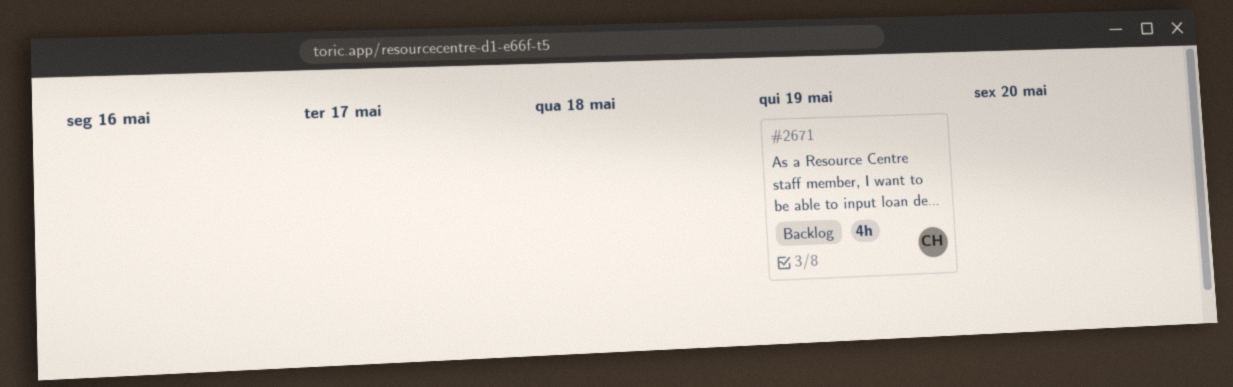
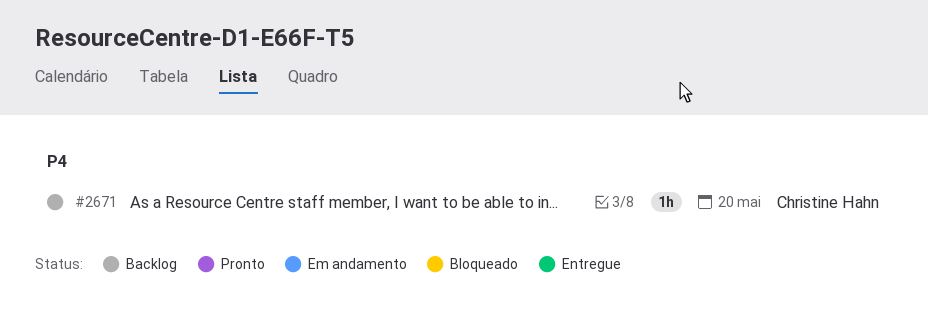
#2671, estimate: 4h -> 1h
#2671, due: May 19 -> May 20

